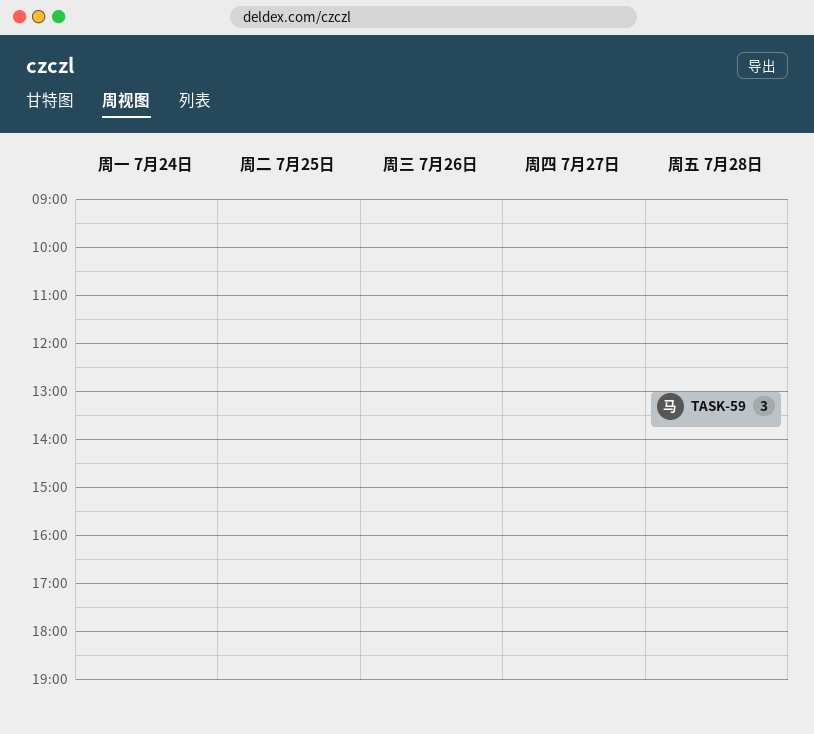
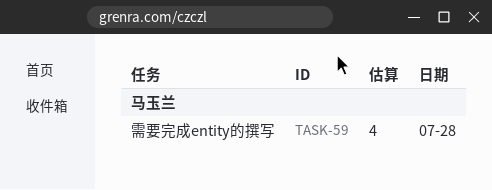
TASK-59, estimate: 3 -> 4

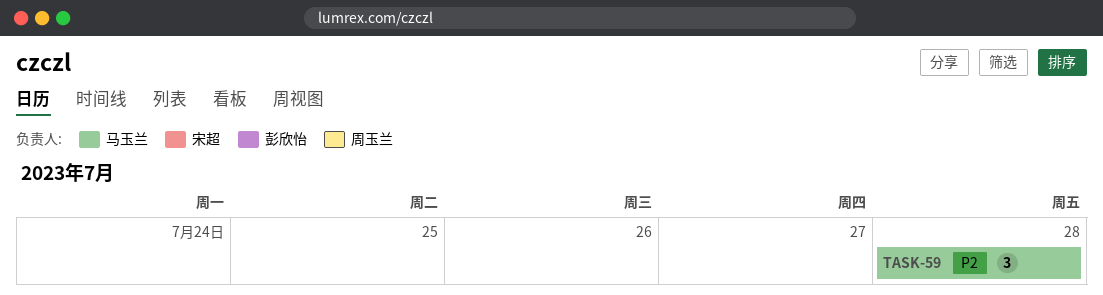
TASK-59, estimate: 4 -> 3

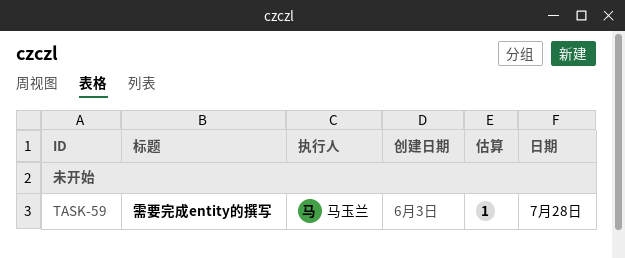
TASK-59, estimate: 3 -> 1

